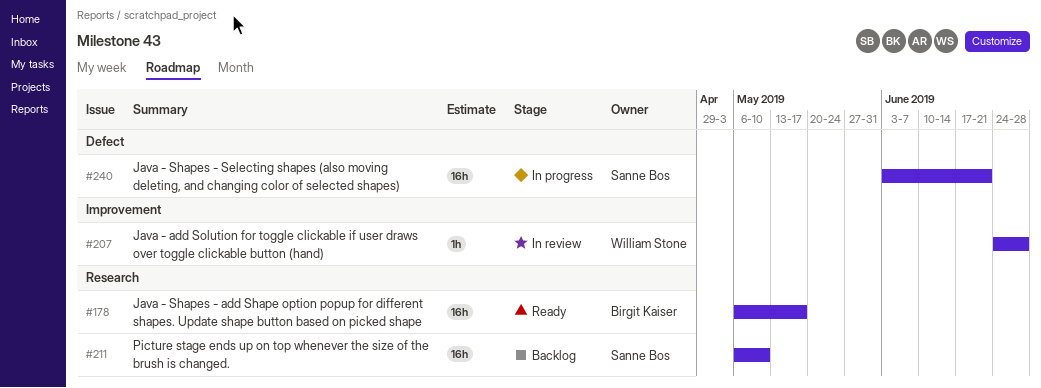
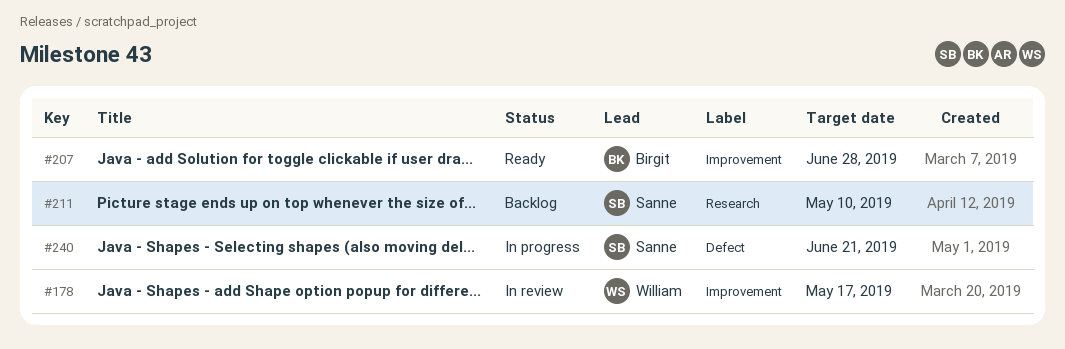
#178, status: Ready -> In review
#178, owner: Birgit Kaiser -> William Stone
#178, label: Research -> Improvement
#207, status: In review -> Ready
#207, owner: William Stone -> Birgit Kaiser

